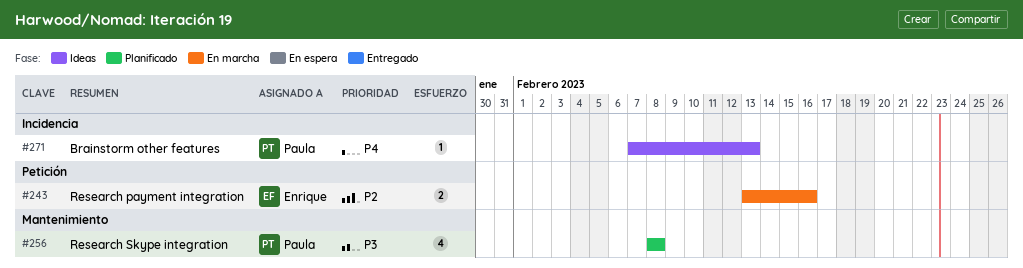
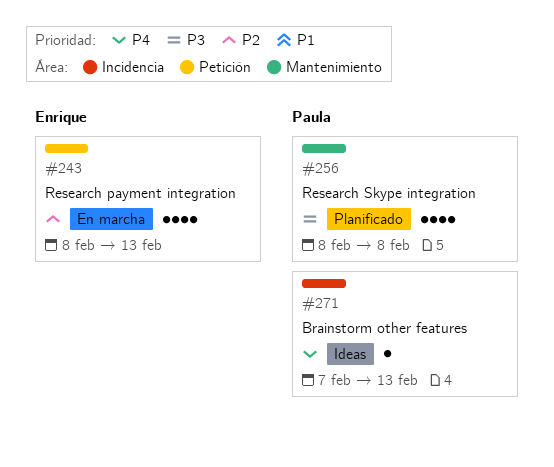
#243, estimate: 2 -> 4
#243, start: Feb 13 -> Feb 8
#243, due: Feb 16 -> Feb 13

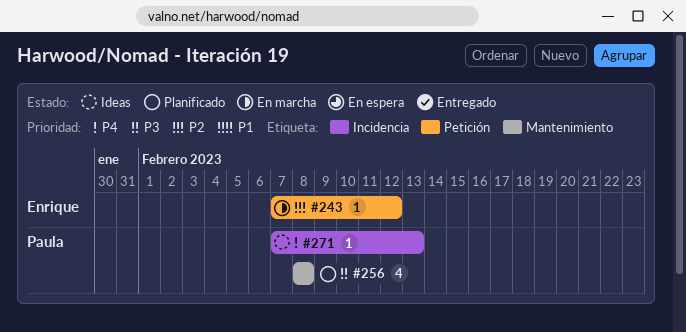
#243, estimate: 4 -> 1
#243, start: Feb 8 -> Feb 7
#243, due: Feb 13 -> Feb 12

